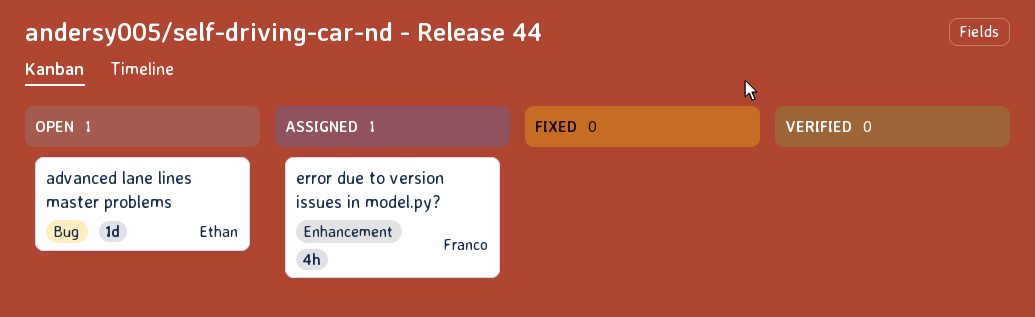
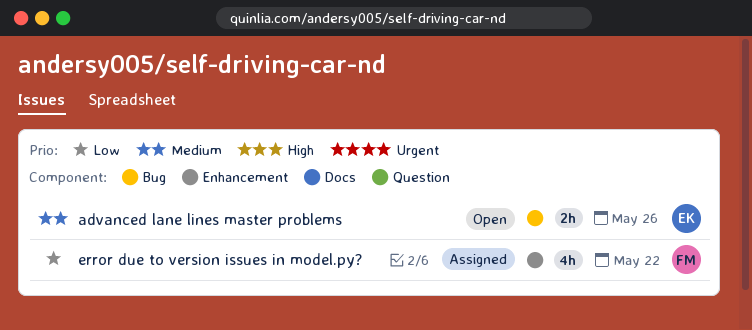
advanced lane lines master problems, estimate: 1d -> 2h

